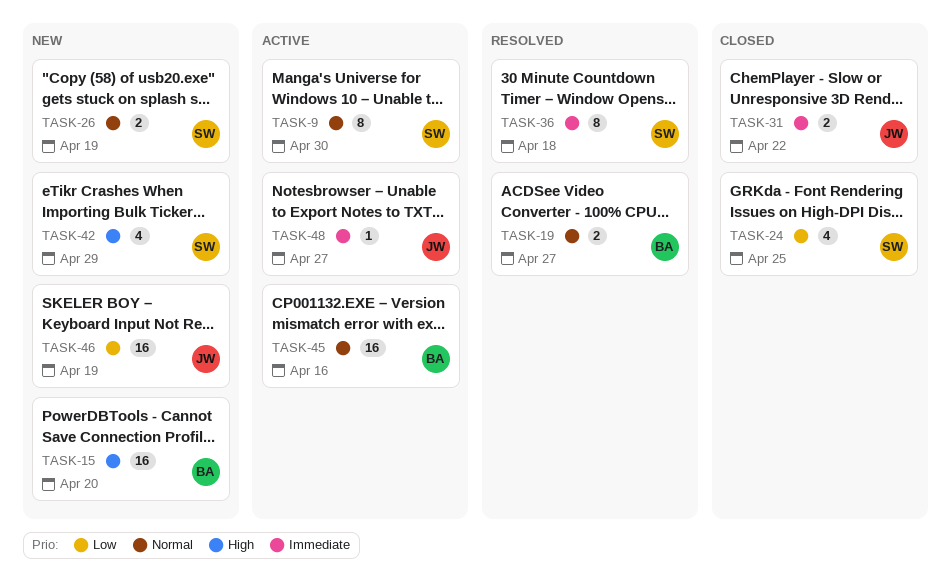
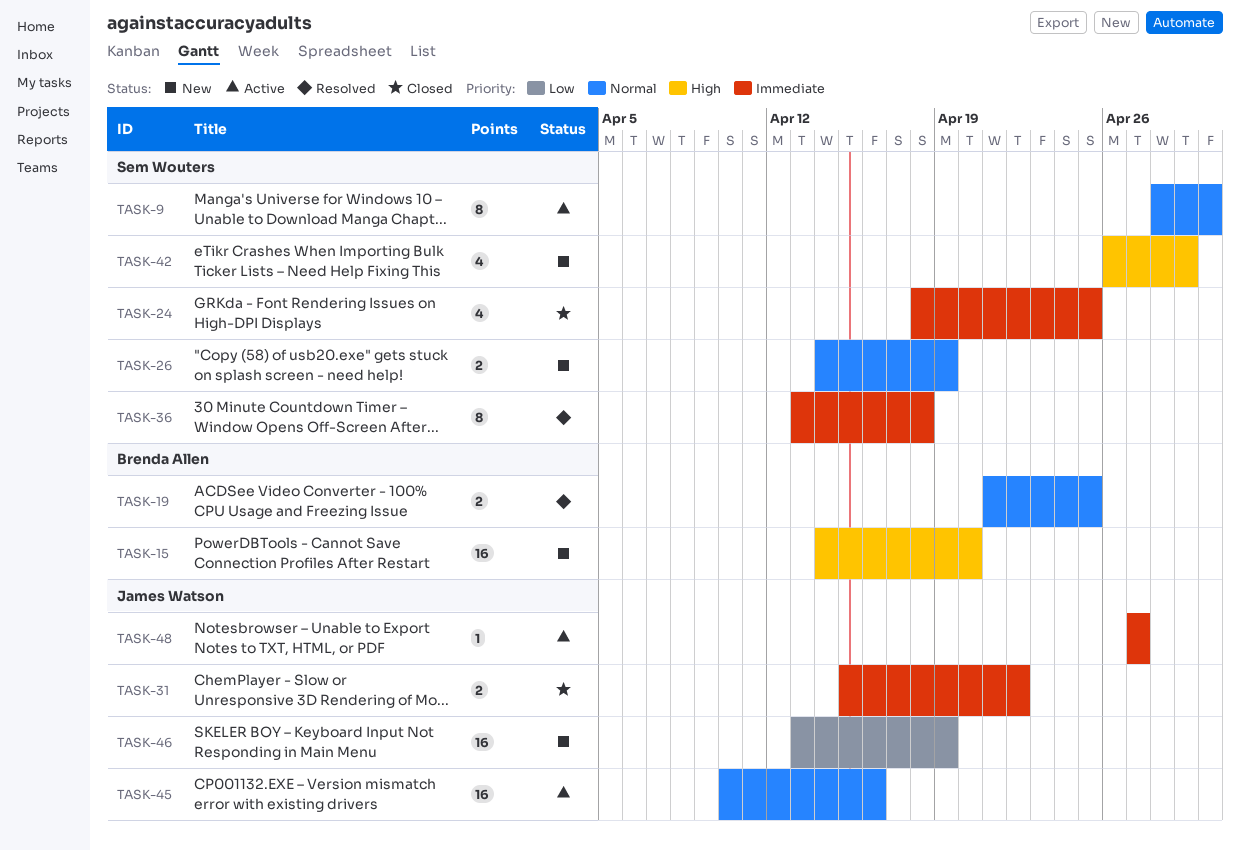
TASK-19, due: Apr 27 -> Apr 25
TASK-24, priority: Low -> Immediate
TASK-45, owner: Brenda Allen -> James Watson

